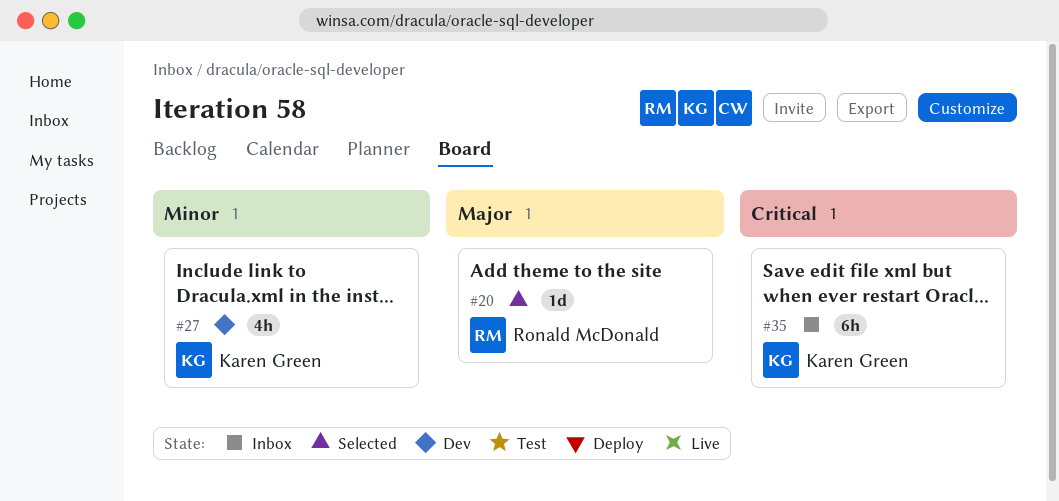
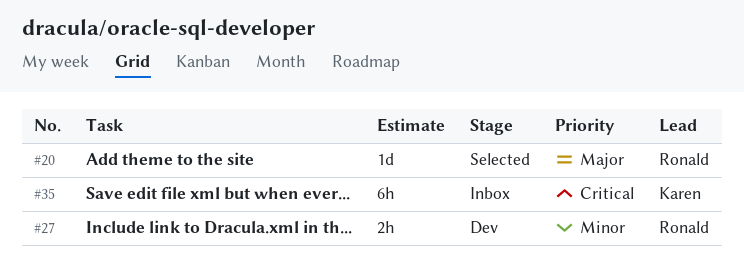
#27, owner: Karen Green -> Ronald McDonald
#27, estimate: 4h -> 2h

